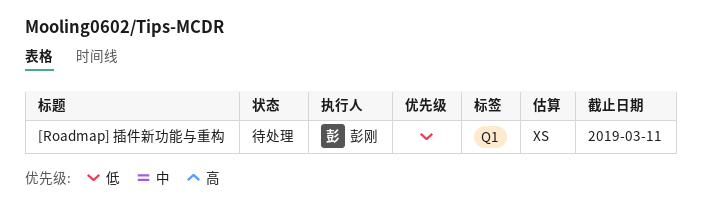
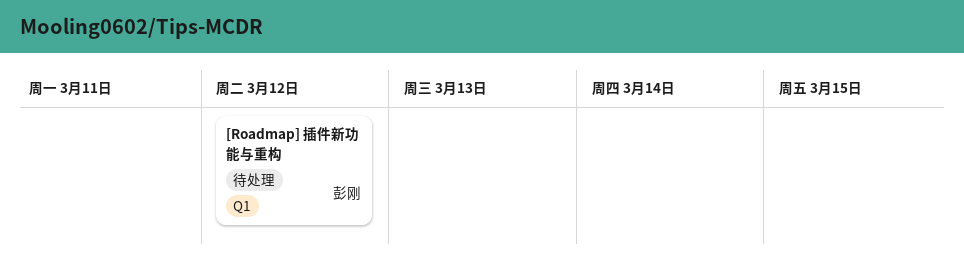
[Roadmap] 插件新功能与重构, due: Mar 11 -> Mar 12

